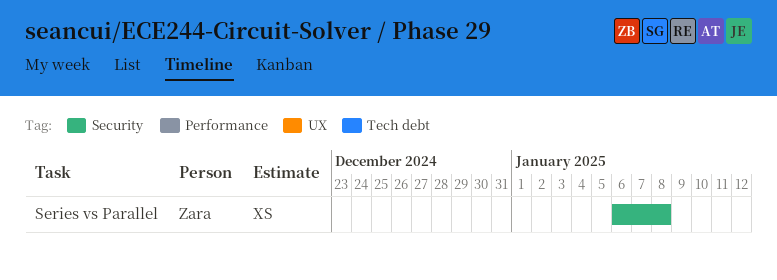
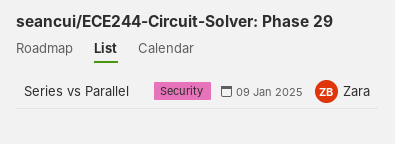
Series vs Parallel, due: Jan 8 -> Jan 9

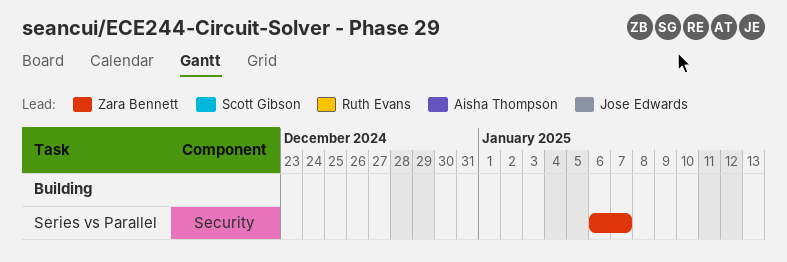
Series vs Parallel, due: Jan 9 -> Jan 7

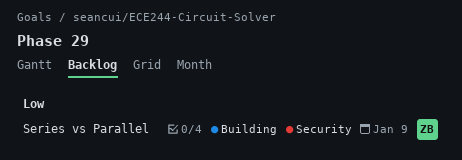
Series vs Parallel, due: Jan 7 -> Jan 9

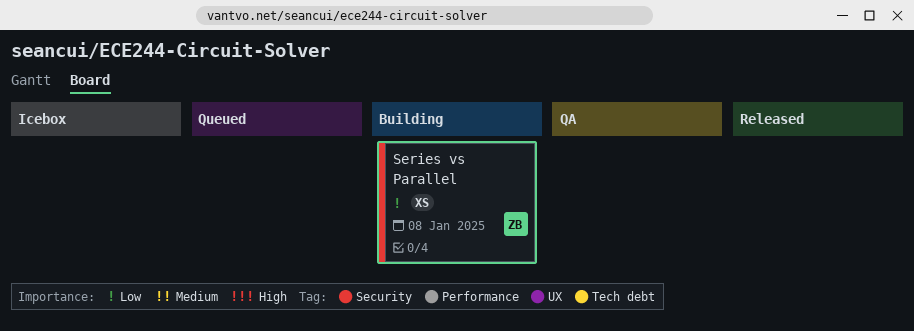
Series vs Parallel, due: Jan 9 -> Jan 8

